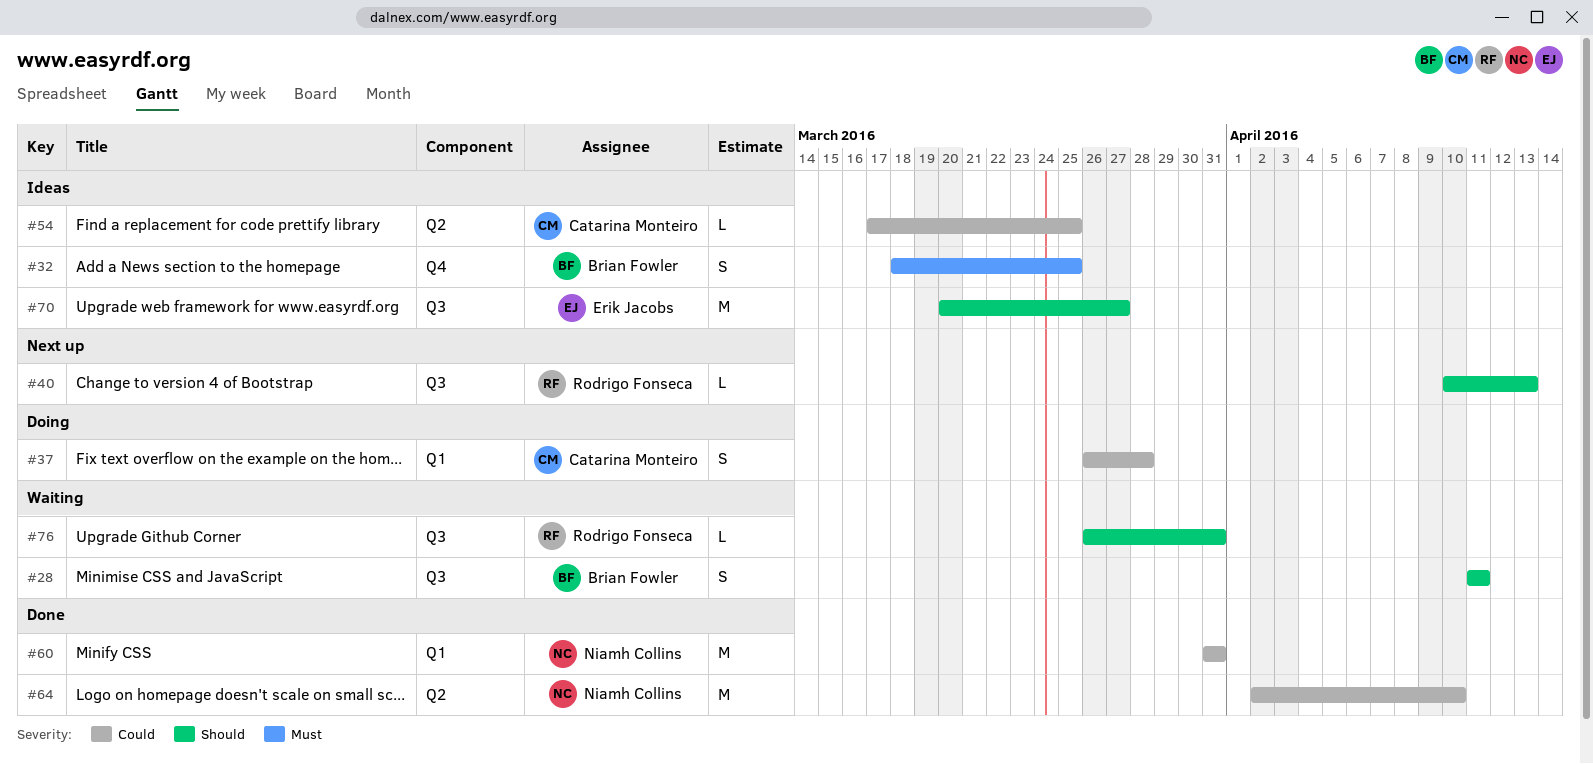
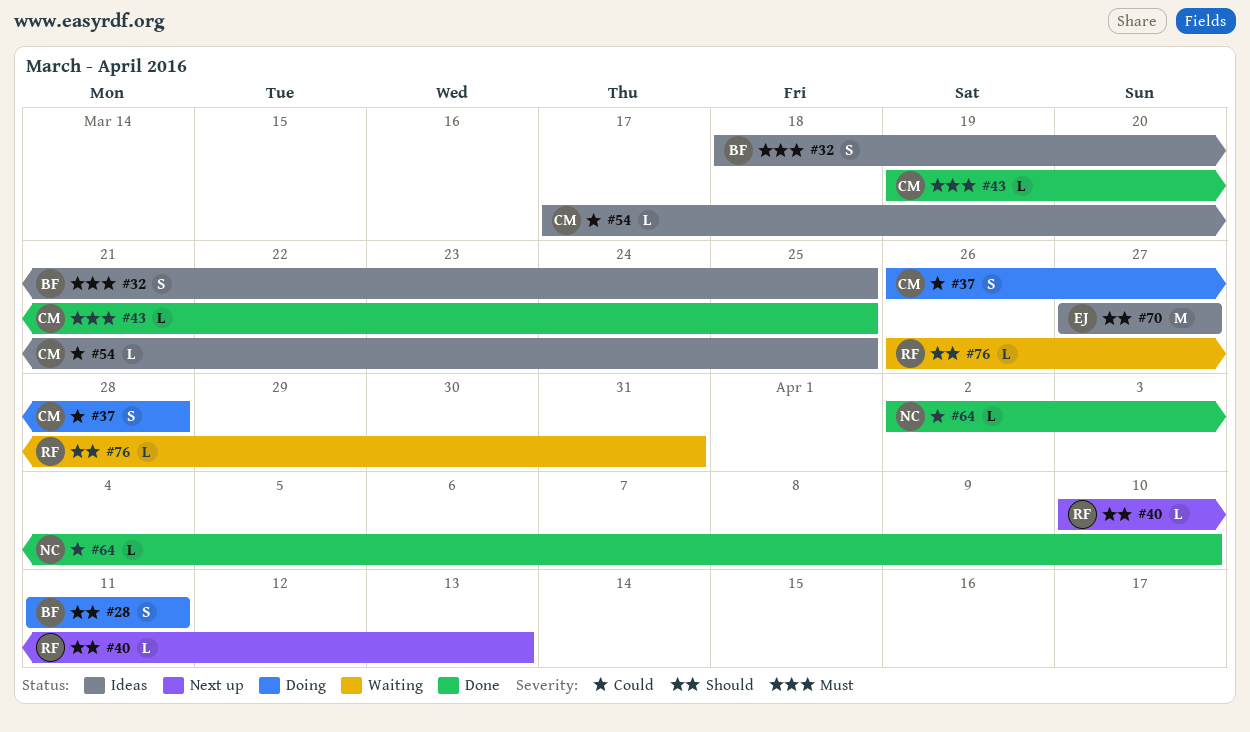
#28, status: Waiting -> Doing
#43: none -> present
#60: present -> none
#64, estimate: M -> L
#70, start: Mar 20 -> Mar 27

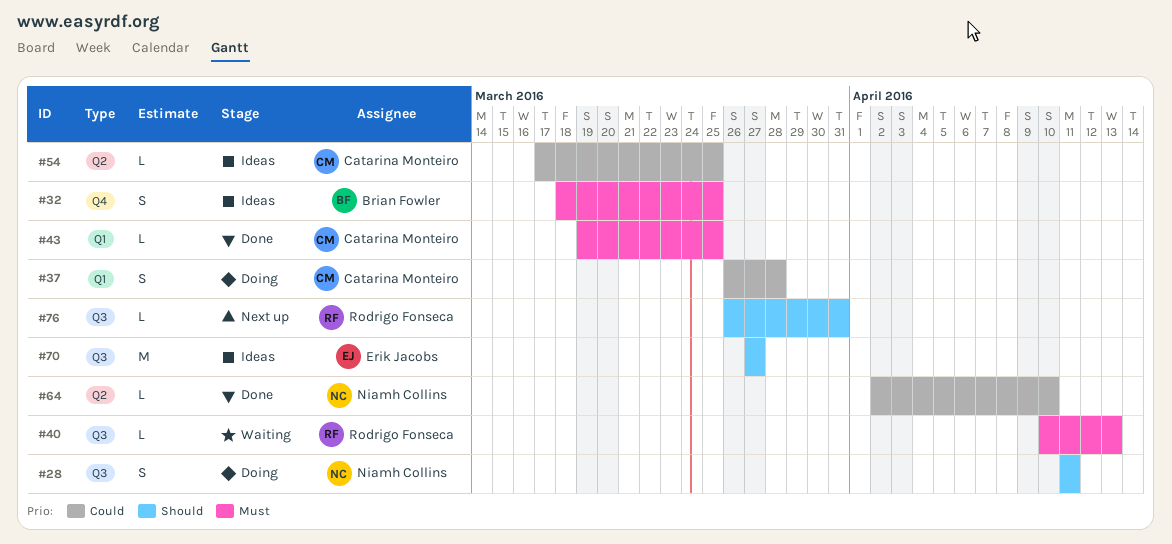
#28, owner: Brian Fowler -> Niamh Collins
#40, status: Next up -> Waiting
#40, priority: Should -> Must
#76, status: Waiting -> Next up

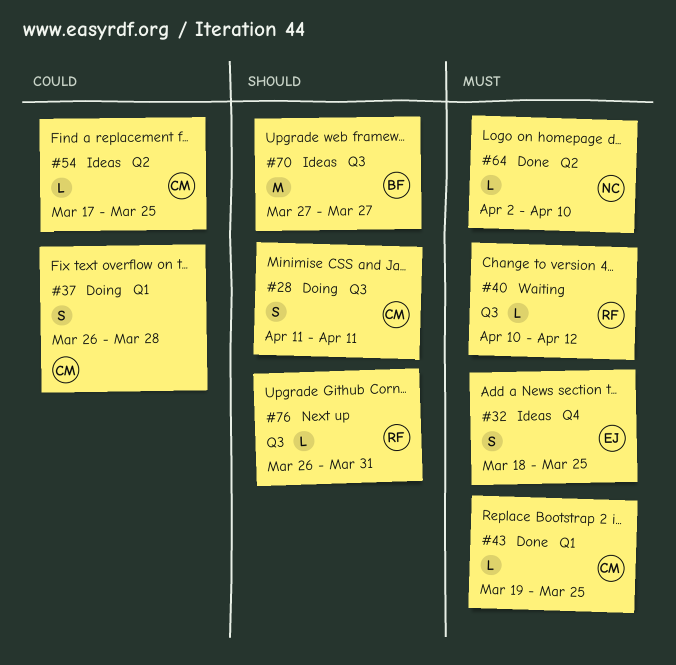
#28, owner: Niamh Collins -> Catarina Monteiro
#32, owner: Brian Fowler -> Erik Jacobs
#40, due: Apr 13 -> Apr 12
#64, priority: Could -> Must
#70, owner: Erik Jacobs -> Brian Fowler

